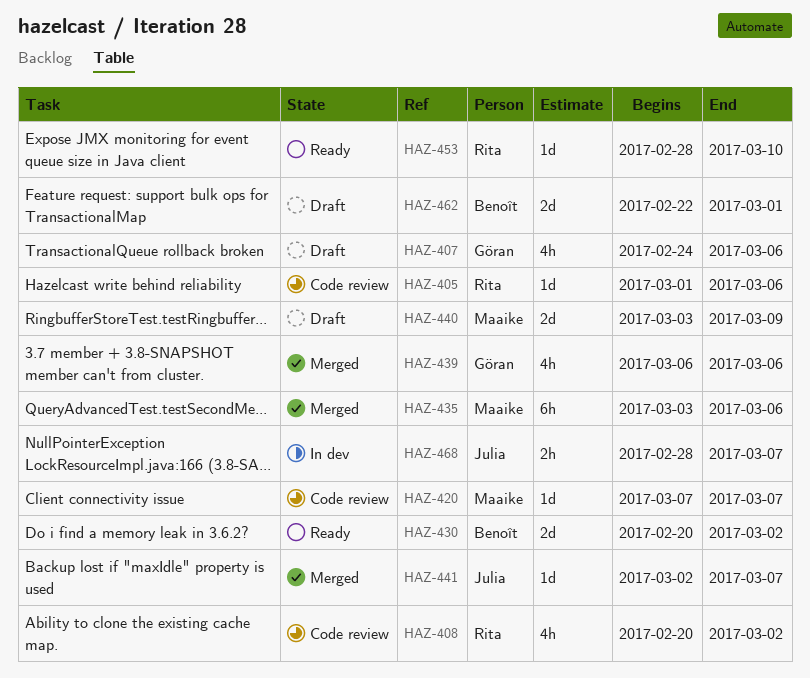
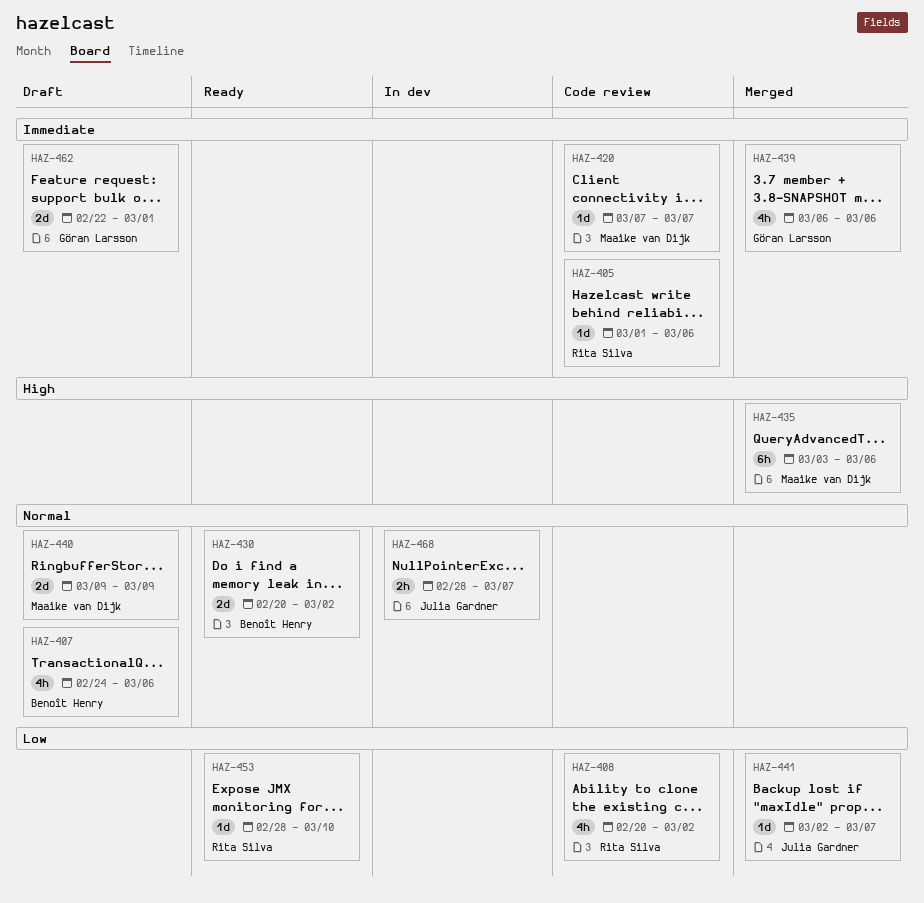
HAZ-407, owner: Göran Larsson -> Benoît Henry
HAZ-440, start: Mar 3 -> Mar 9
HAZ-462, owner: Benoît Henry -> Göran Larsson

